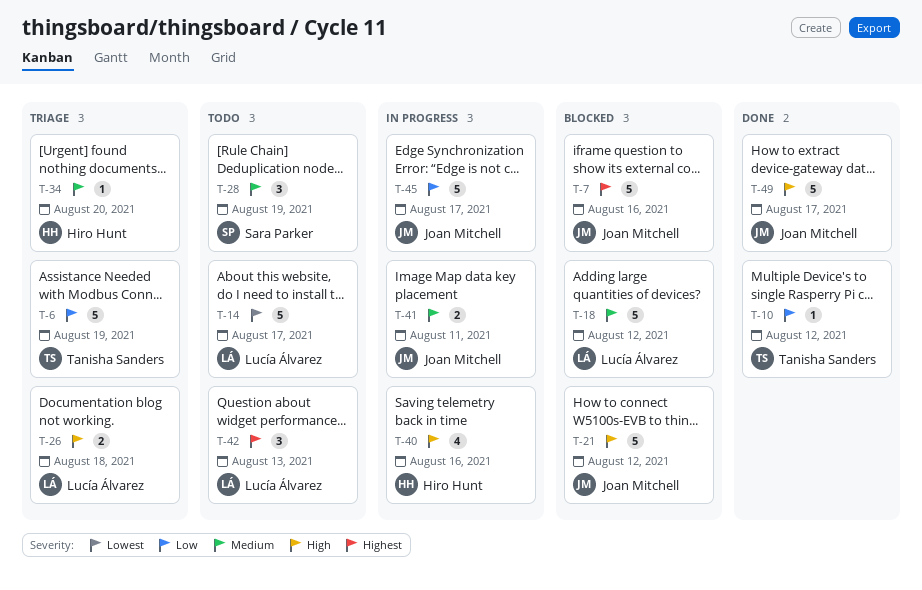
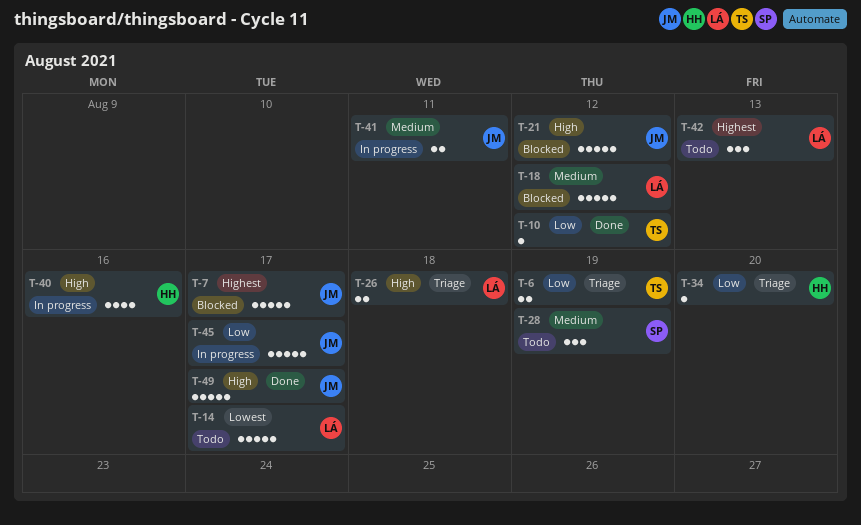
T-6, estimate: 5 -> 2
T-7, due: Aug 16 -> Aug 17
T-34, priority: Medium -> Low

